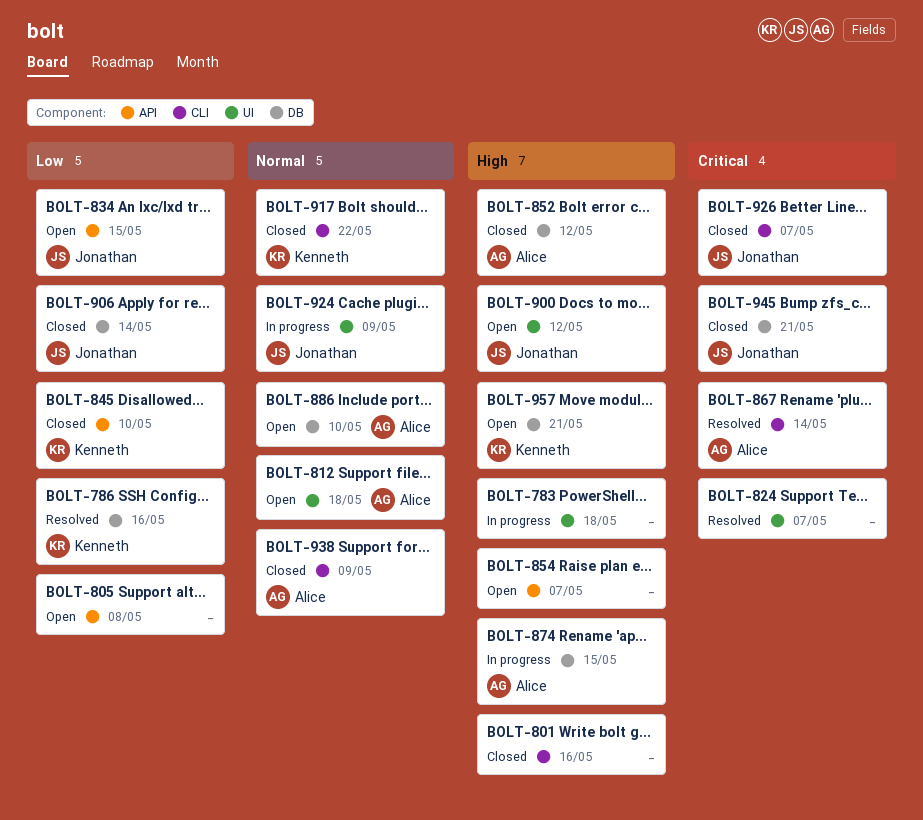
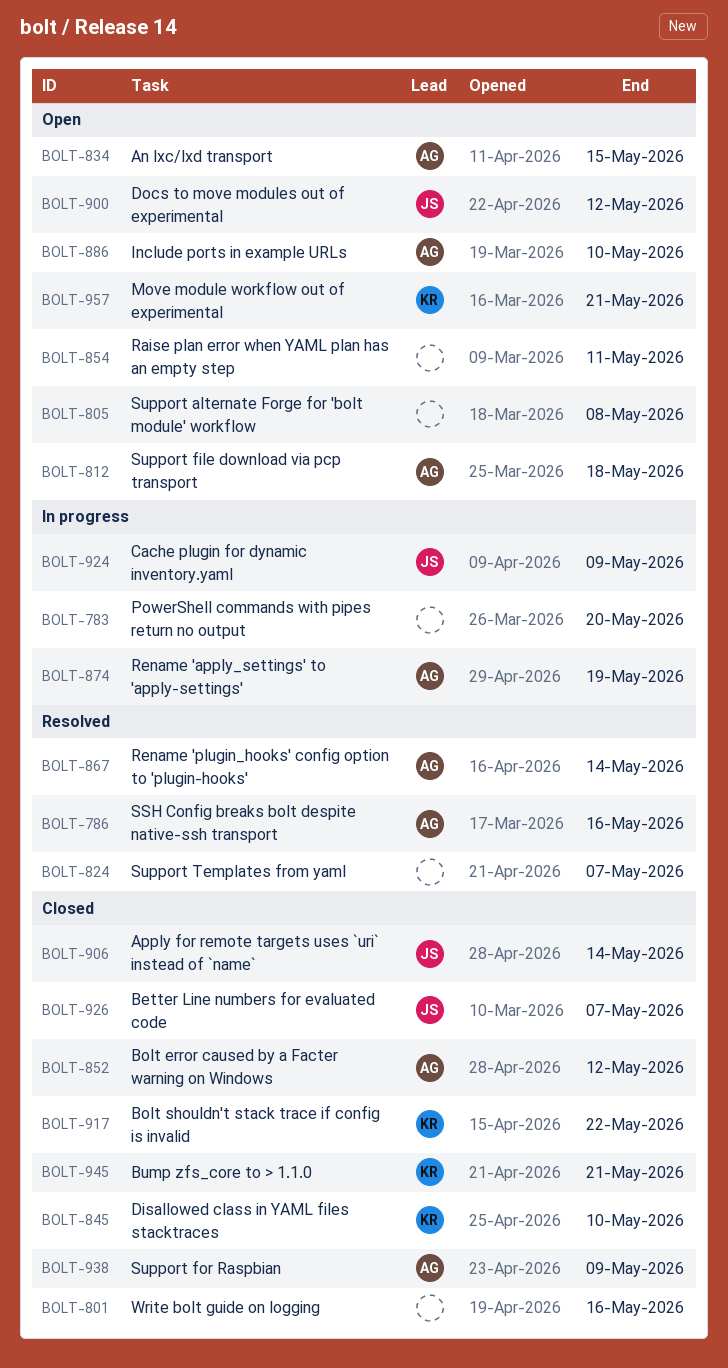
BOLT-783, due: May 18 -> May 20
BOLT-786, owner: Kenneth -> Alice
BOLT-834, owner: Jonathan -> Alice
BOLT-854, due: May 7 -> May 11
BOLT-874, due: May 15 -> May 19
BOLT-945, owner: Jonathan -> Kenneth

